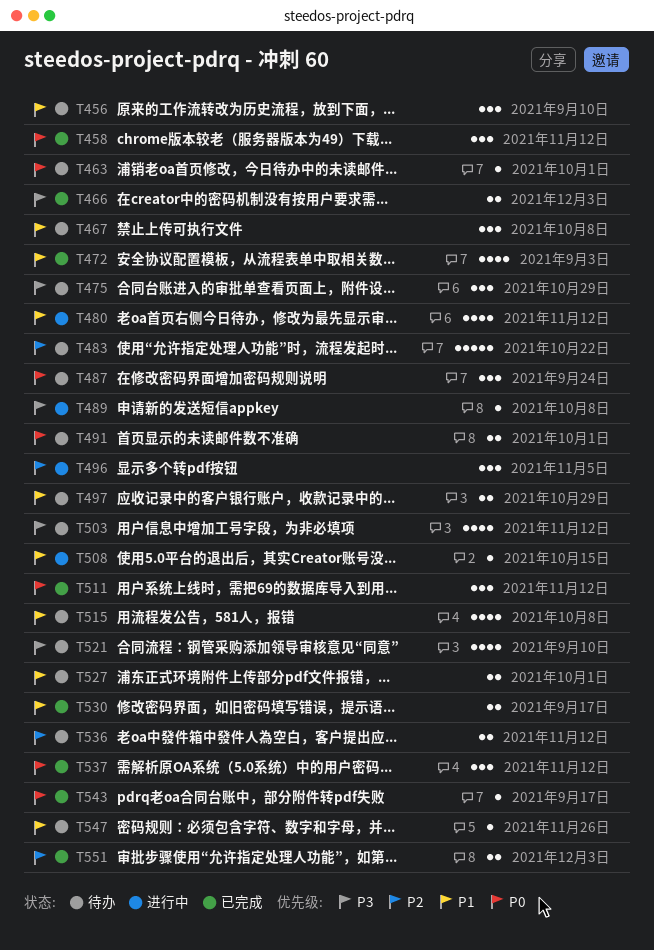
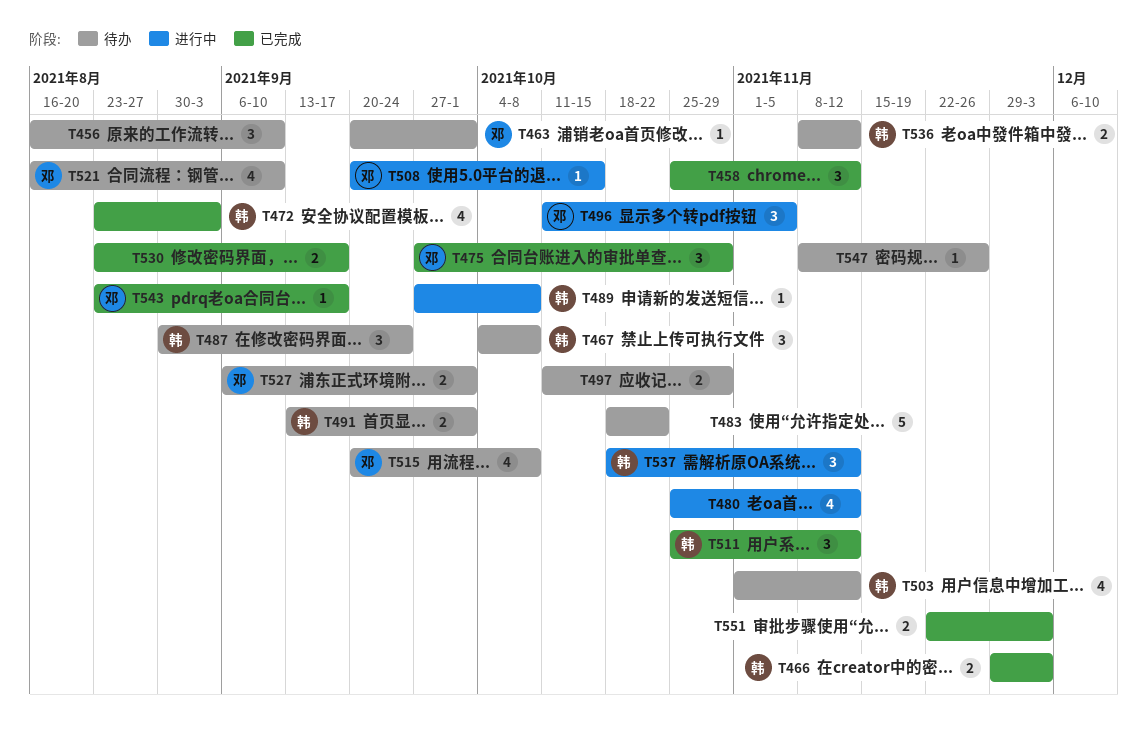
T475, status: 待办 -> 已完成
T537, status: 已完成 -> 进行中

